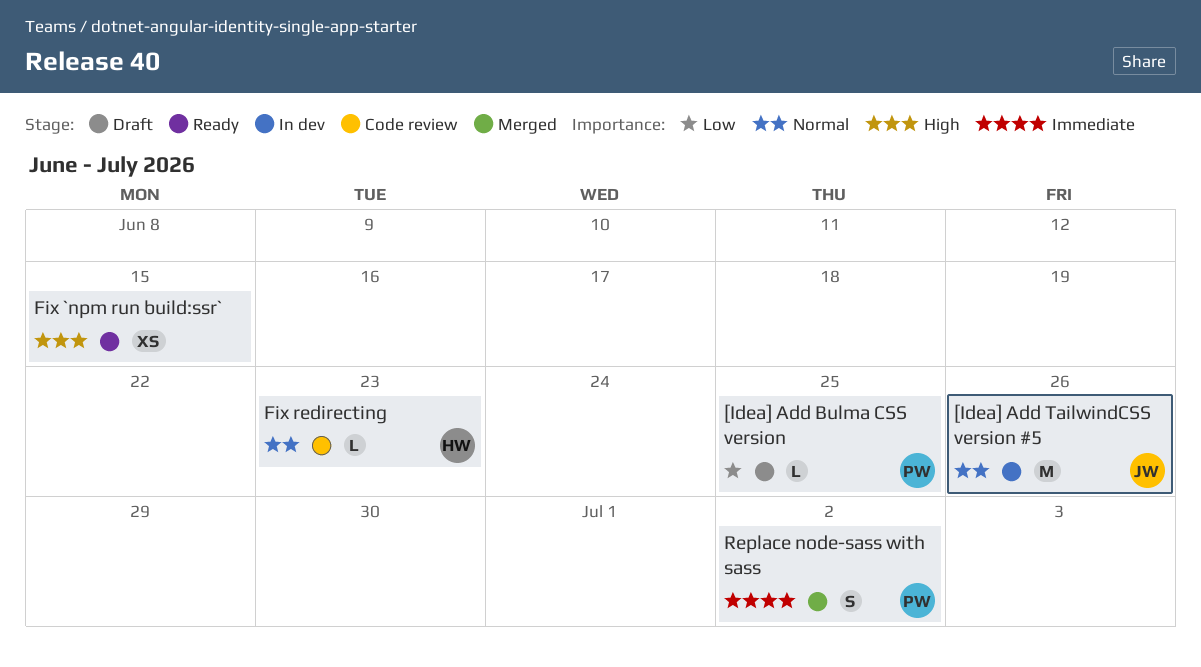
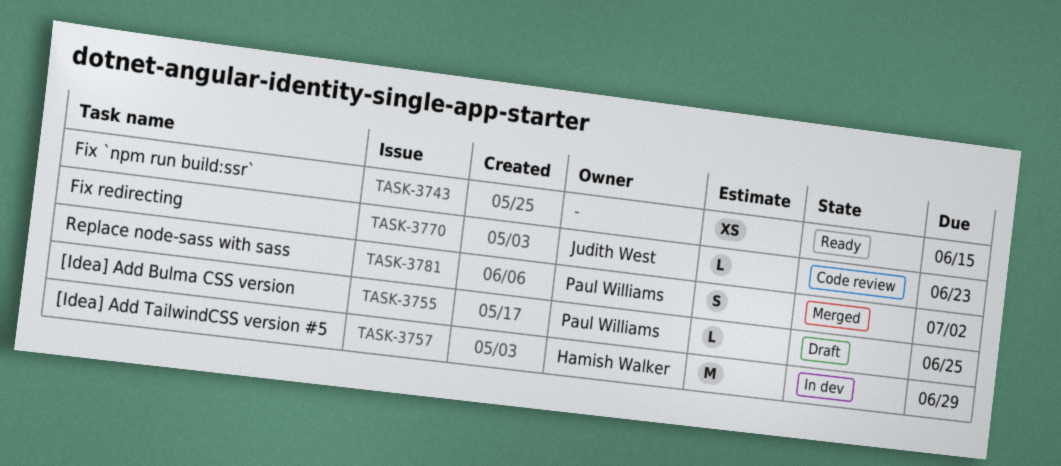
[Idea] Add TailwindCSS version #5, owner: Judith West -> Hamish Walker
[Idea] Add TailwindCSS version #5, due: Jun 26 -> Jun 29
Fix redirecting, owner: Hamish Walker -> Judith West

